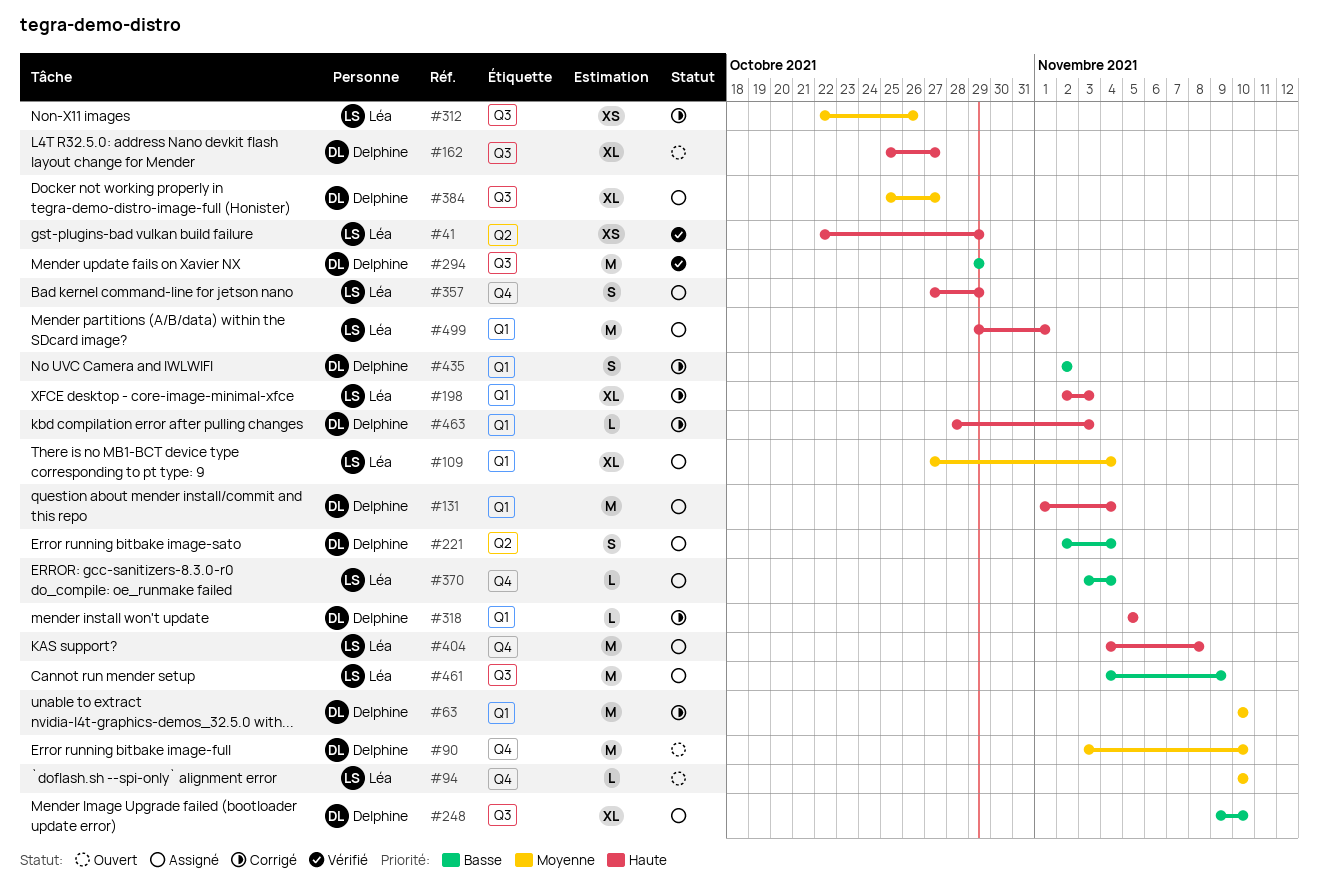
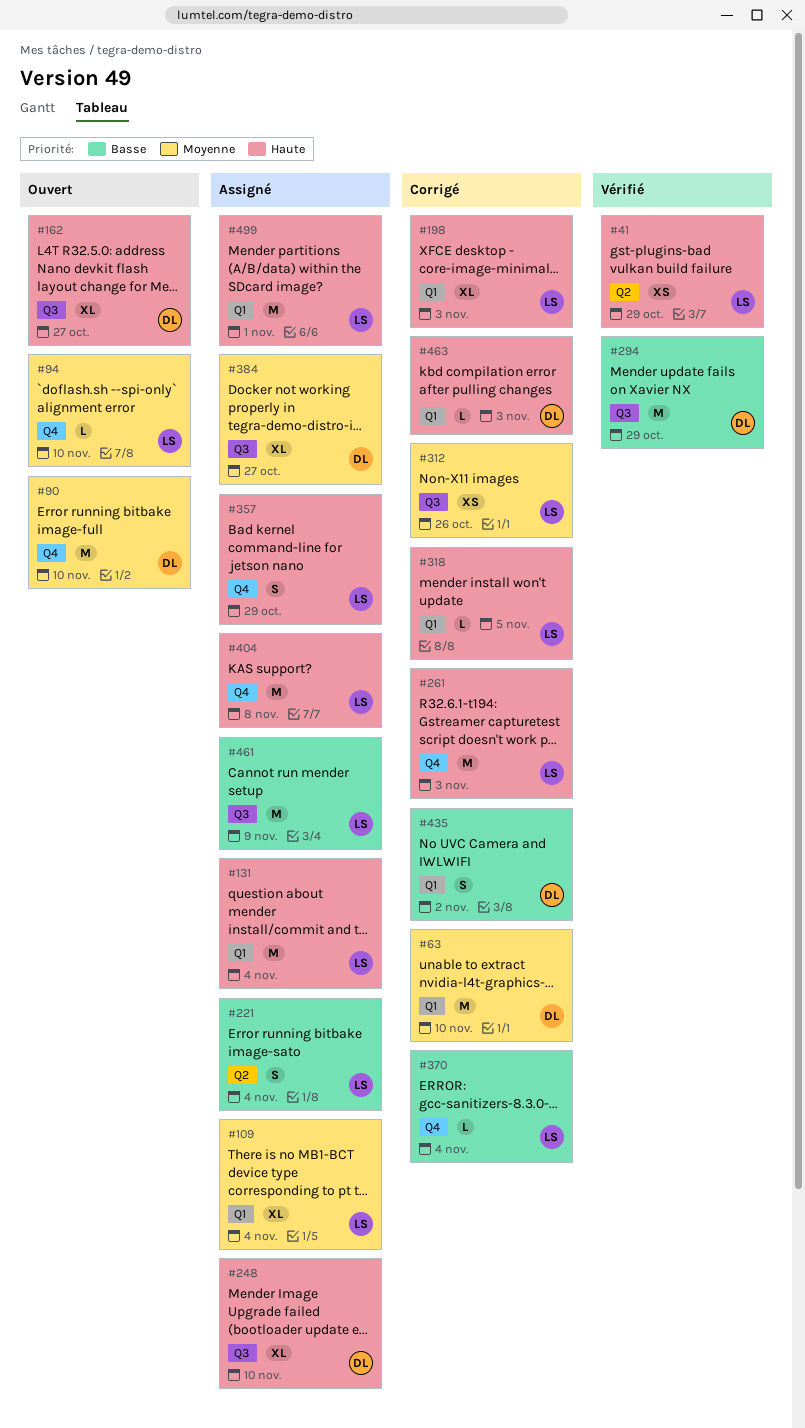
#131, owner: Delphine -> Léa
#221, owner: Delphine -> Léa
#248, priority: Basse -> Haute
#261: none -> present
#318, owner: Delphine -> Léa
#370, status: Assigné -> Corrigé

